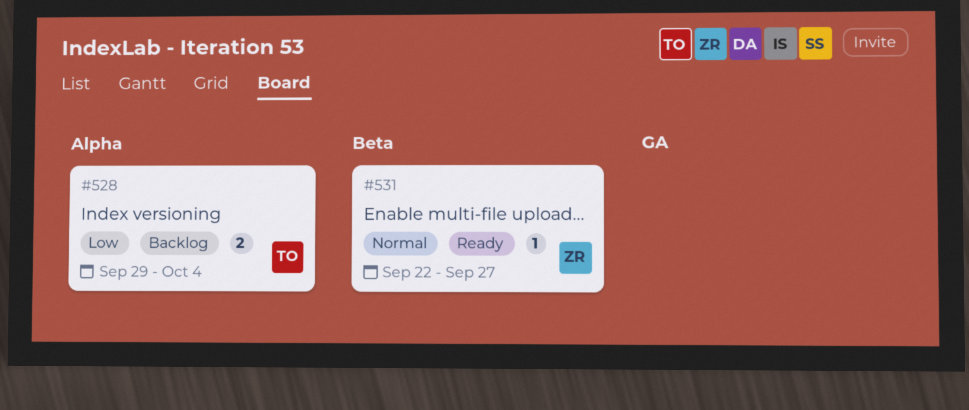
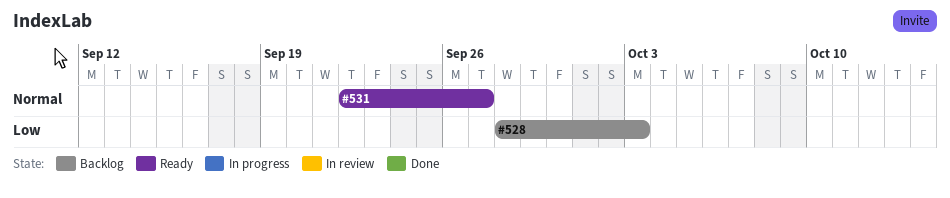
#528, start: Sep 29 -> Sep 28
#528, due: Oct 4 -> Oct 3

